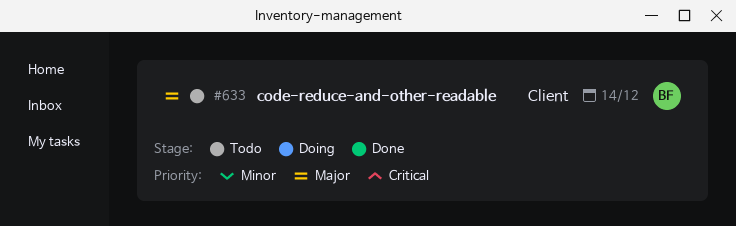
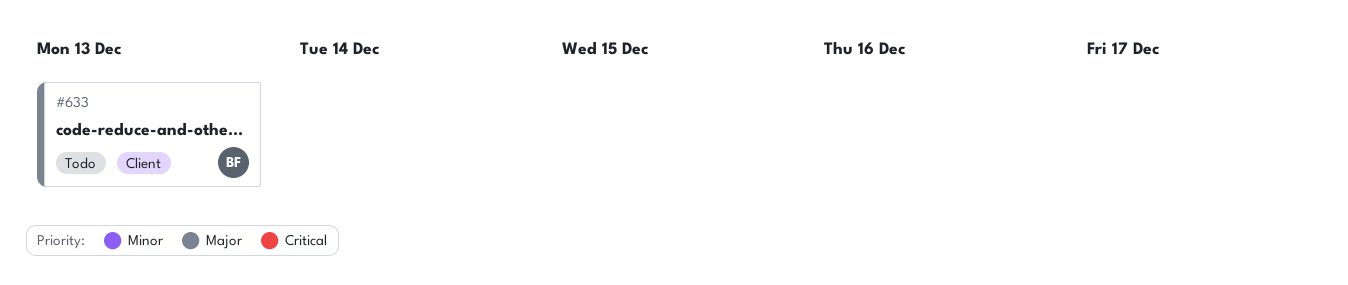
#633, due: Dec 14 -> Dec 13

